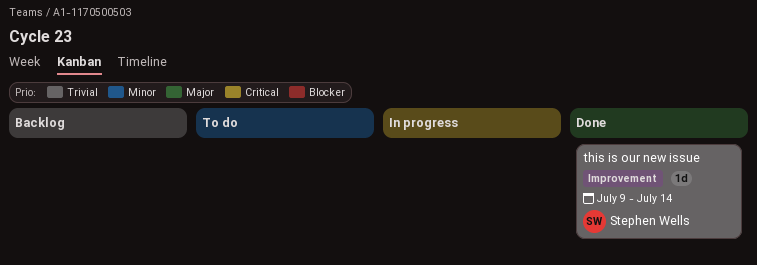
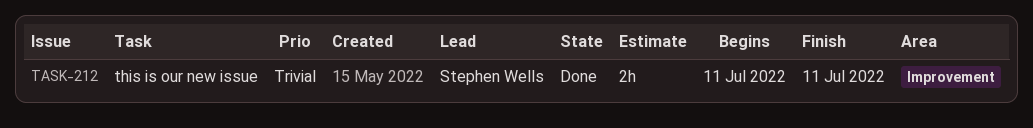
this is our new issue, estimate: 1d -> 2h
this is our new issue, start: Jul 9 -> Jul 11
this is our new issue, due: Jul 14 -> Jul 11

